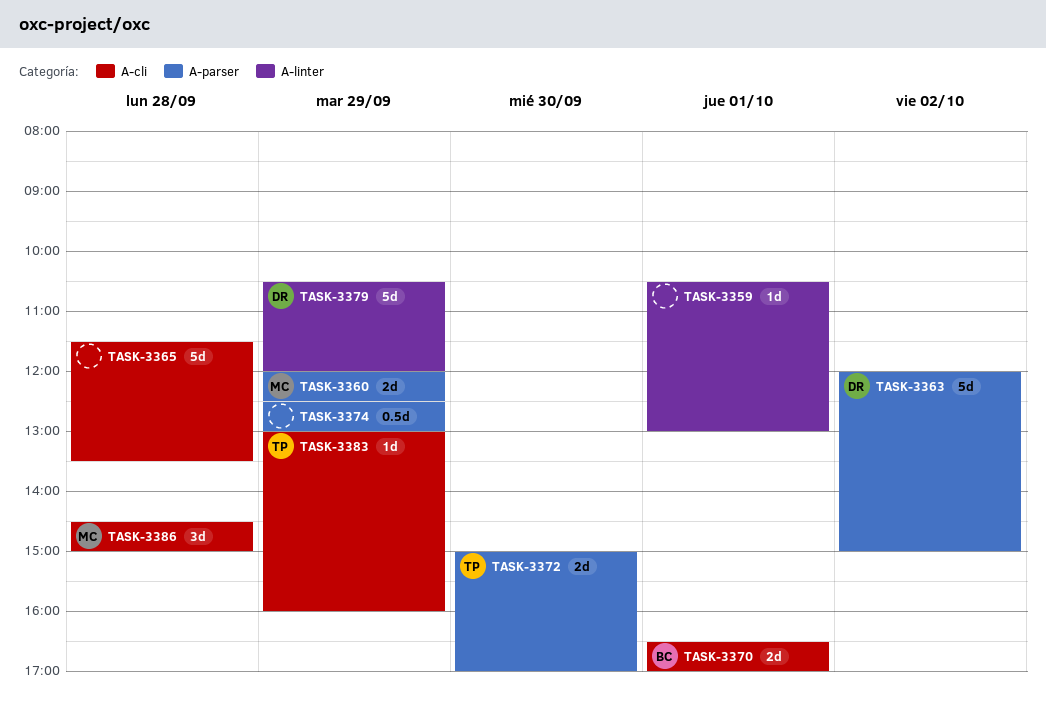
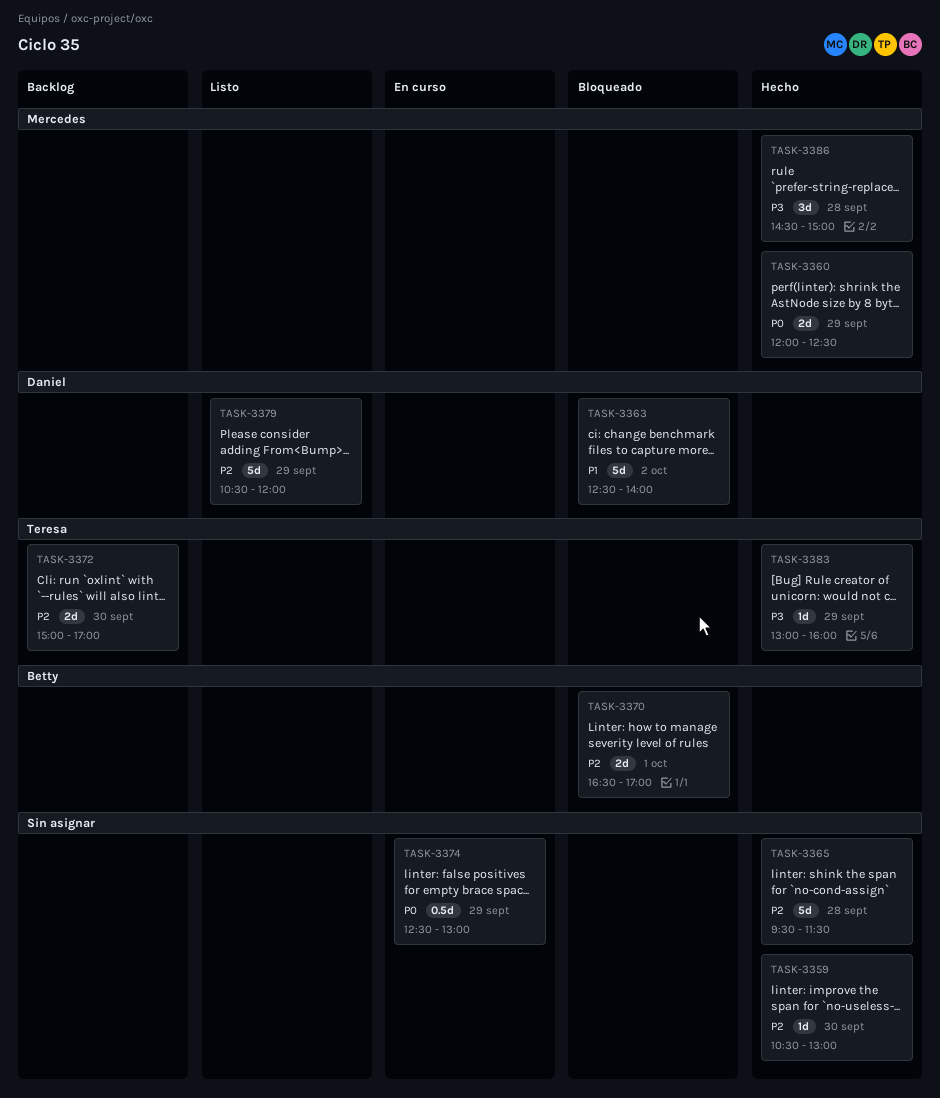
TASK-3359, day: Oct 1 -> Sep 30
TASK-3363, begins: 12:00 -> 12:30
TASK-3363, ends: 15:00 -> 14:00
TASK-3365, begins: 11:30 -> 09:30
TASK-3365, ends: 13:30 -> 11:30

